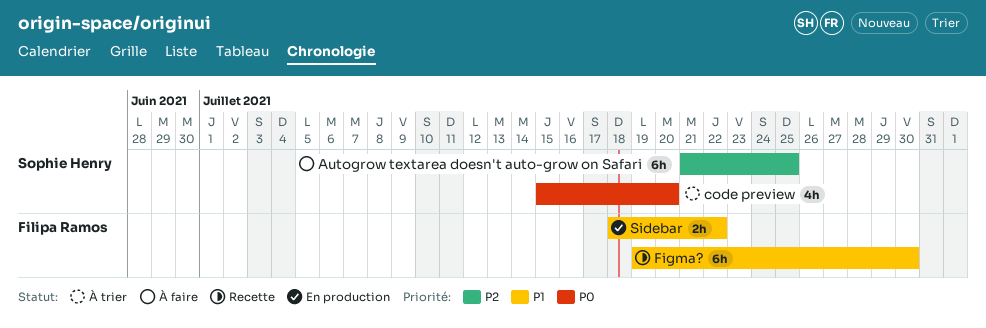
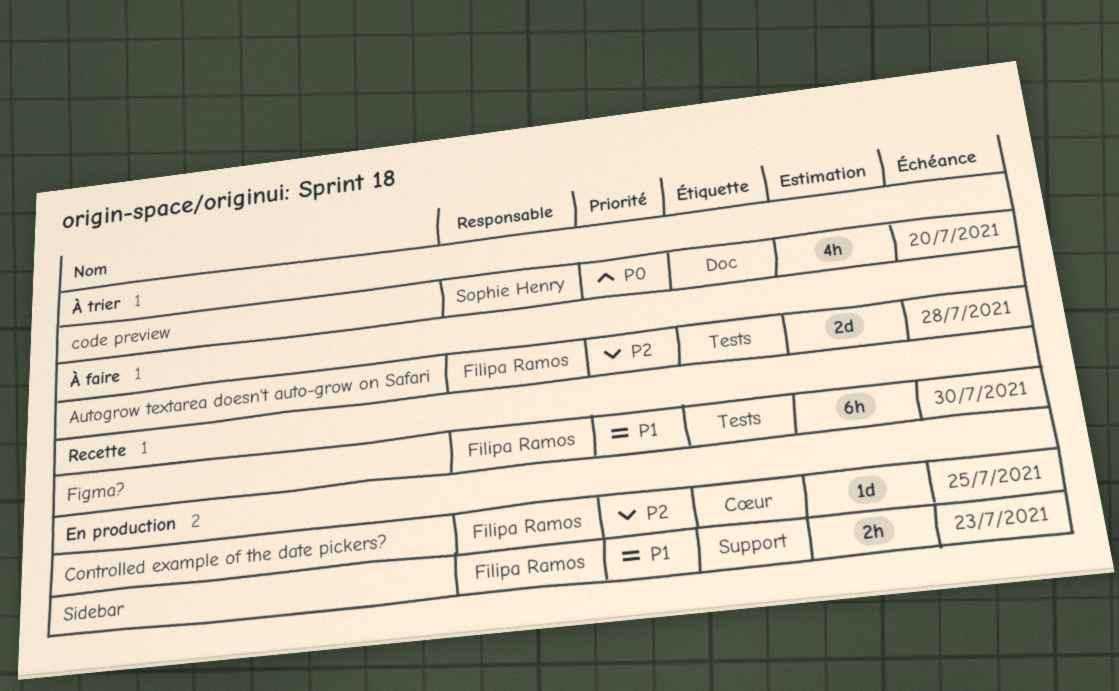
Autogrow textarea doesn't auto-grow on Safari, owner: Sophie Henry -> Filipa Ramos
Autogrow textarea doesn't auto-grow on Safari, estimate: 6h -> 2d
Autogrow textarea doesn't auto-grow on Safari, due: Jul 25 -> Jul 28
Controlled example of the date pickers?: none -> present
Sidebar, due: Jul 22 -> Jul 23

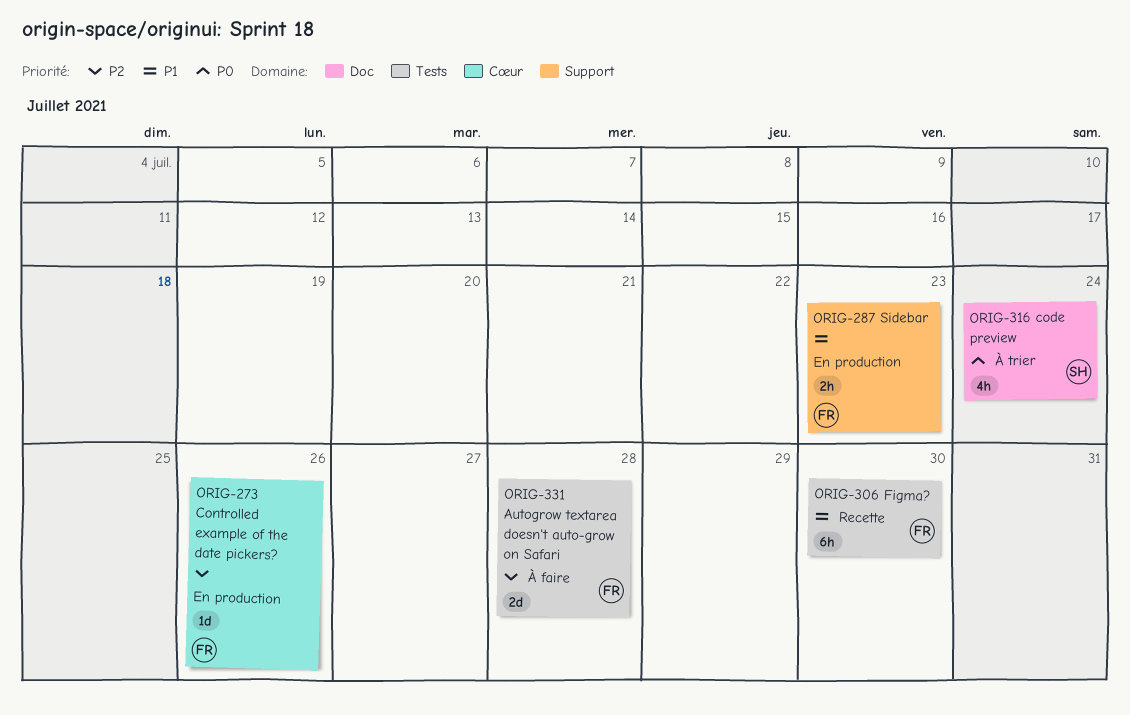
code preview, due: Jul 20 -> Jul 24
Controlled example of the date pickers?, due: Jul 25 -> Jul 26

